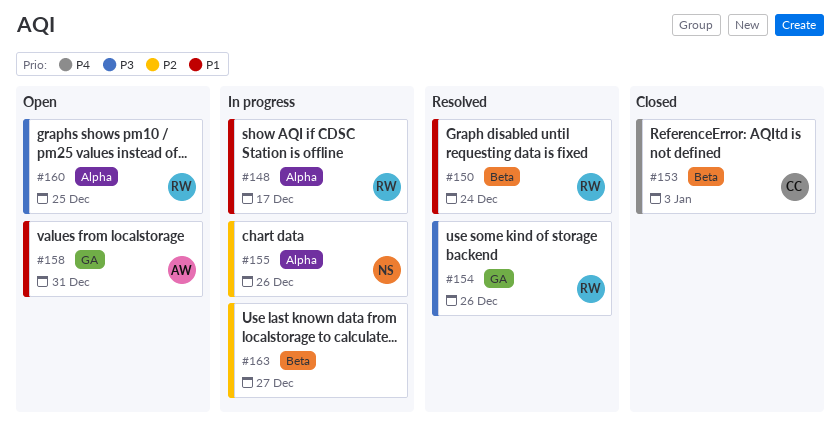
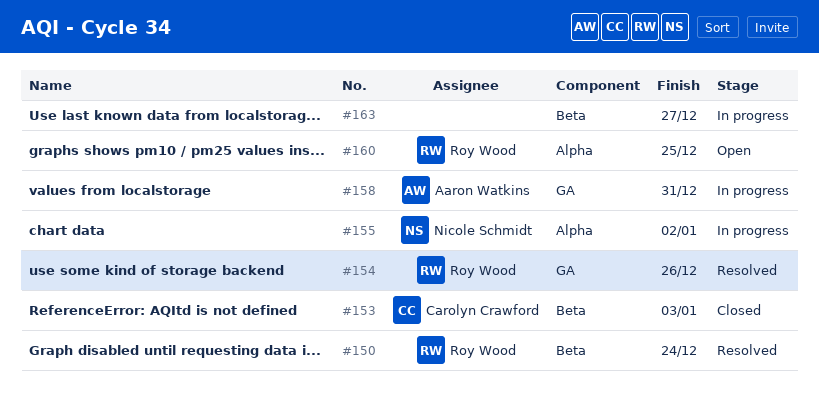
#148: present -> none
#155, due: Dec 26 -> Jan 2
#158, status: Open -> In progress

